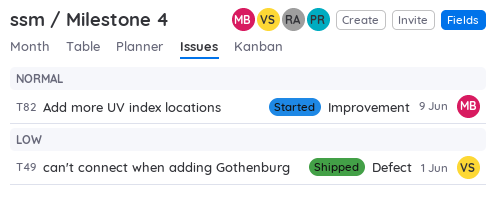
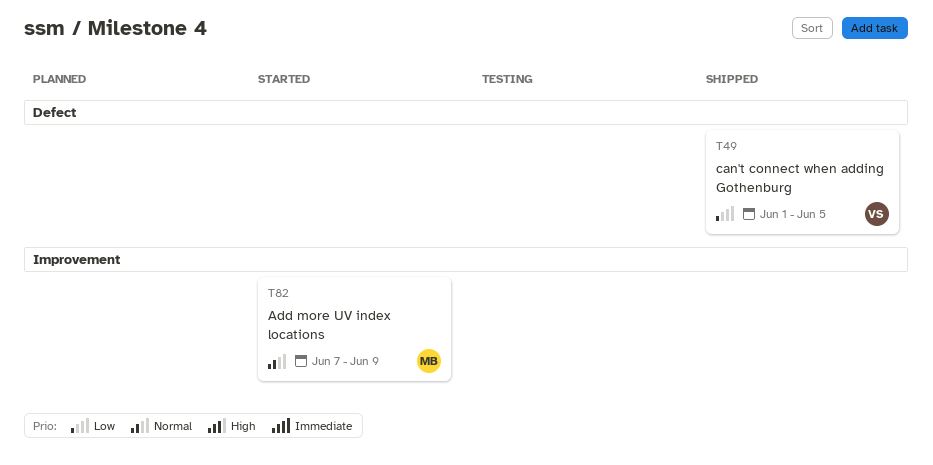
T49, due: Jun 1 -> Jun 5

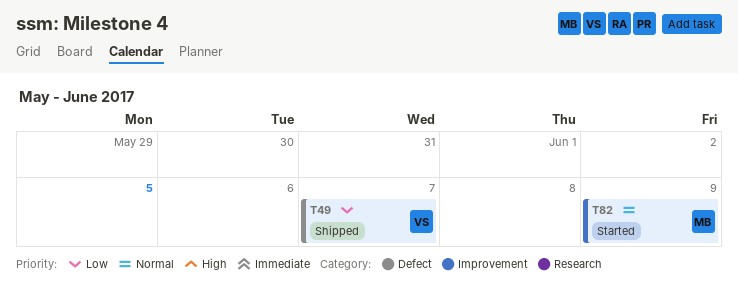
T49, due: Jun 5 -> Jun 7

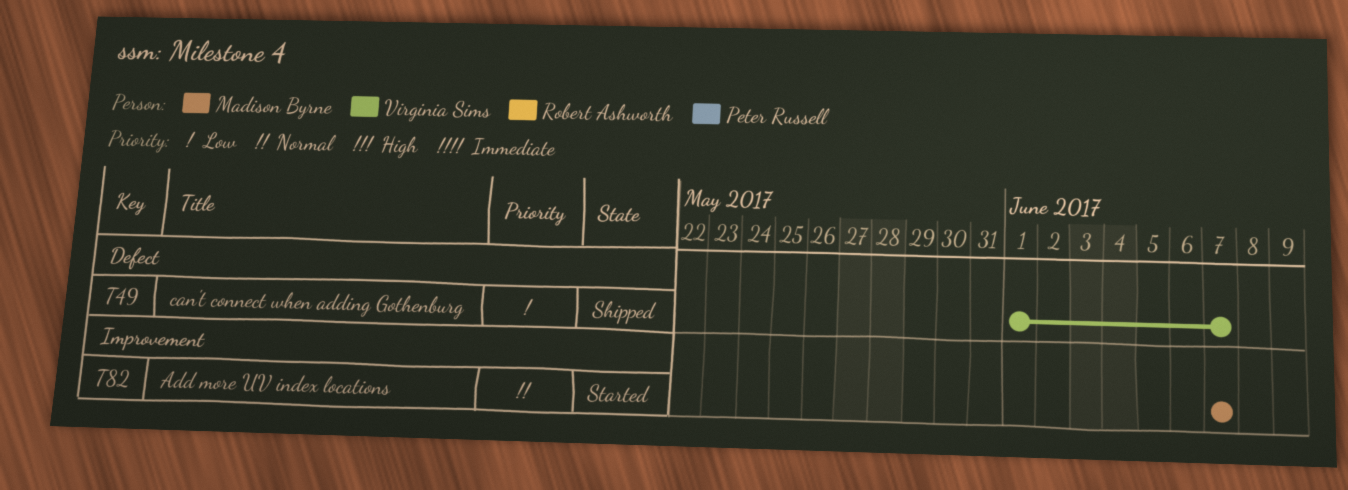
T82, due: Jun 9 -> Jun 7

